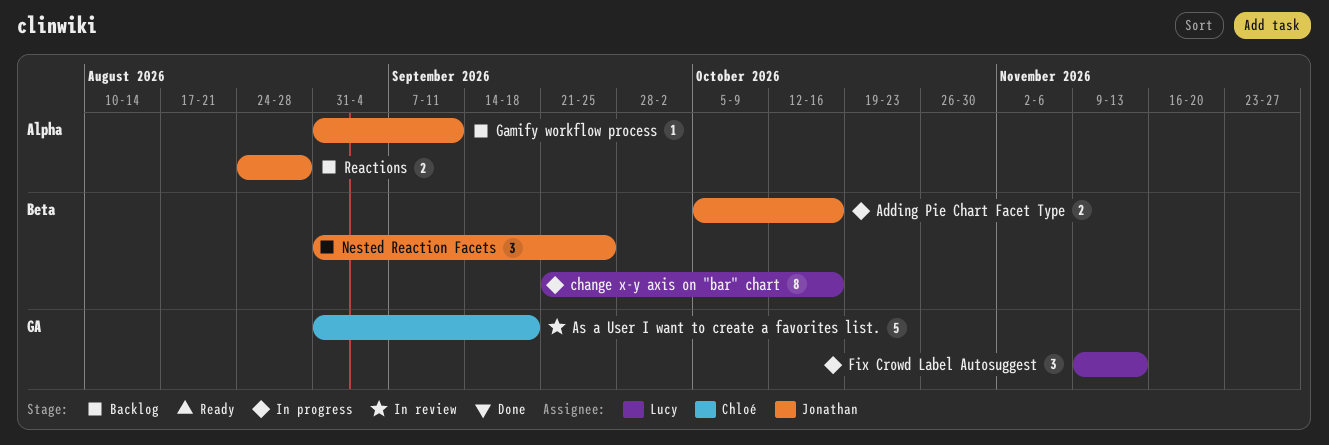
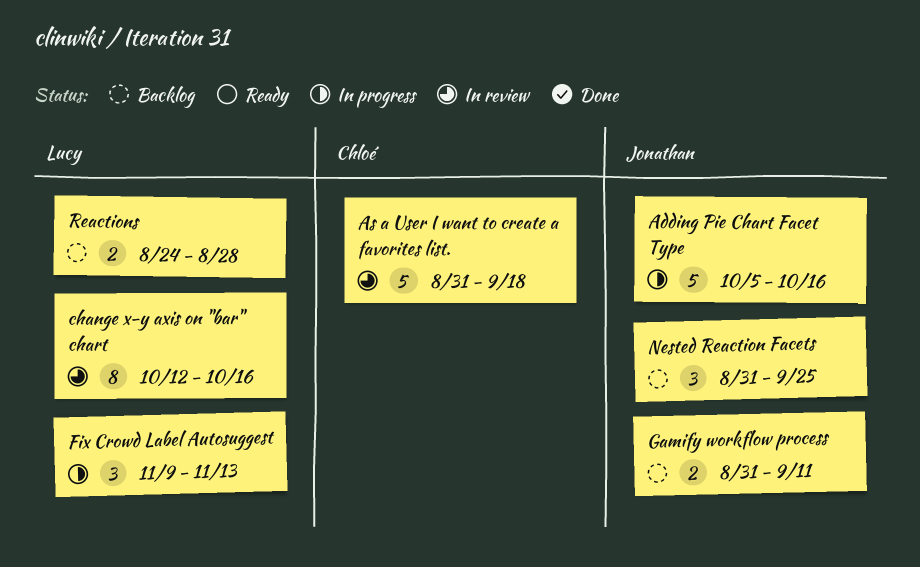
Adding Pie Chart Facet Type, estimate: 2 -> 5
change x-y axis on "bar" chart, status: In progress -> In review
change x-y axis on "bar" chart, start: Sep 21 -> Oct 12
Gamify workflow process, estimate: 1 -> 2
Reactions, owner: Jonathan -> Lucy

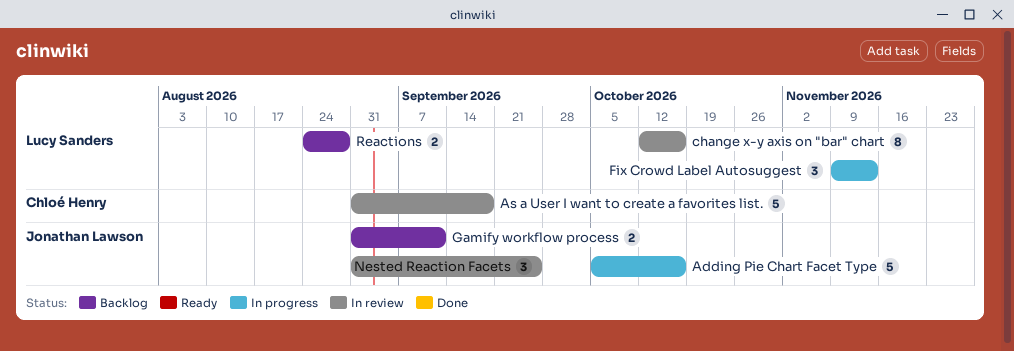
Nested Reaction Facets, status: Backlog -> In review

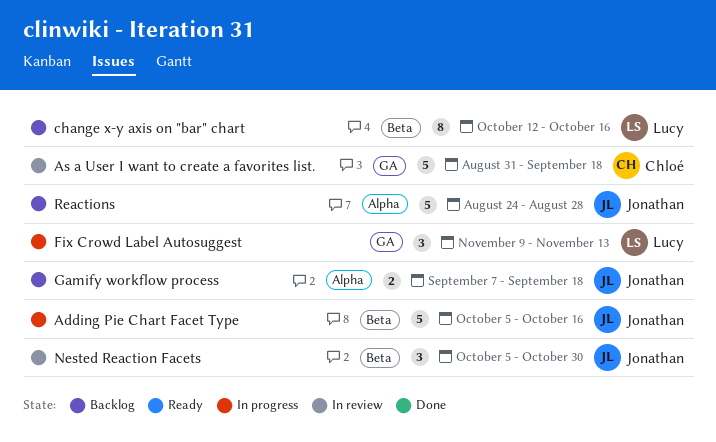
change x-y axis on "bar" chart, status: In review -> Backlog
Gamify workflow process, start: Aug 31 -> Sep 7
Gamify workflow process, due: Sep 11 -> Sep 18
Nested Reaction Facets, start: Aug 31 -> Oct 5
Nested Reaction Facets, due: Sep 25 -> Oct 30
Reactions, owner: Lucy Sanders -> Jonathan Lawson
Reactions, estimate: 2 -> 5

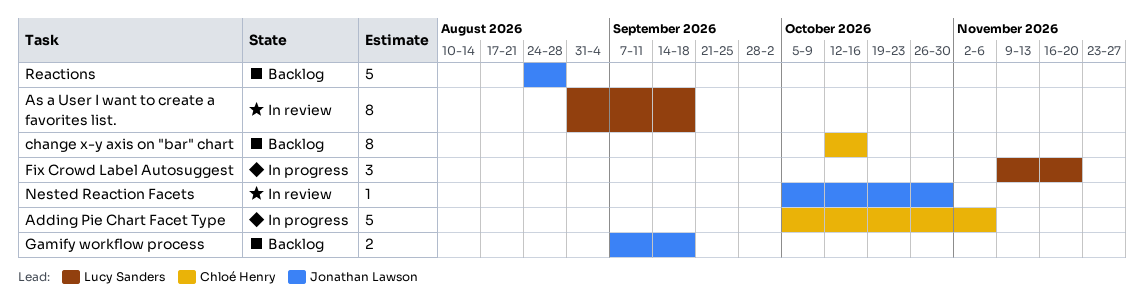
Adding Pie Chart Facet Type, owner: Jonathan Lawson -> Chloé Henry
Adding Pie Chart Facet Type, due: Oct 16 -> Nov 6
As a User I want to create a favorites list., owner: Chloé Henry -> Lucy Sanders
As a User I want to create a favorites list., estimate: 5 -> 8
change x-y axis on "bar" chart, owner: Lucy Sanders -> Chloé Henry
Fix Crowd Label Autosuggest, due: Nov 13 -> Nov 20
Nested Reaction Facets, estimate: 3 -> 1

